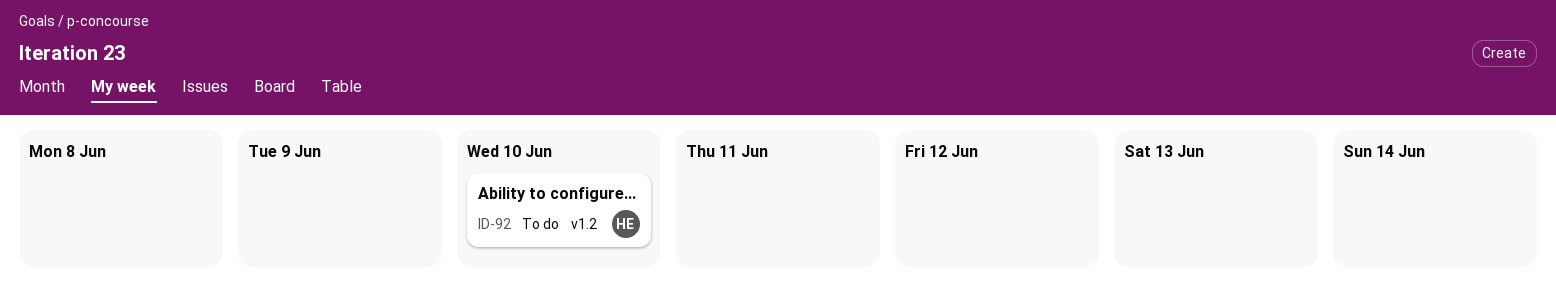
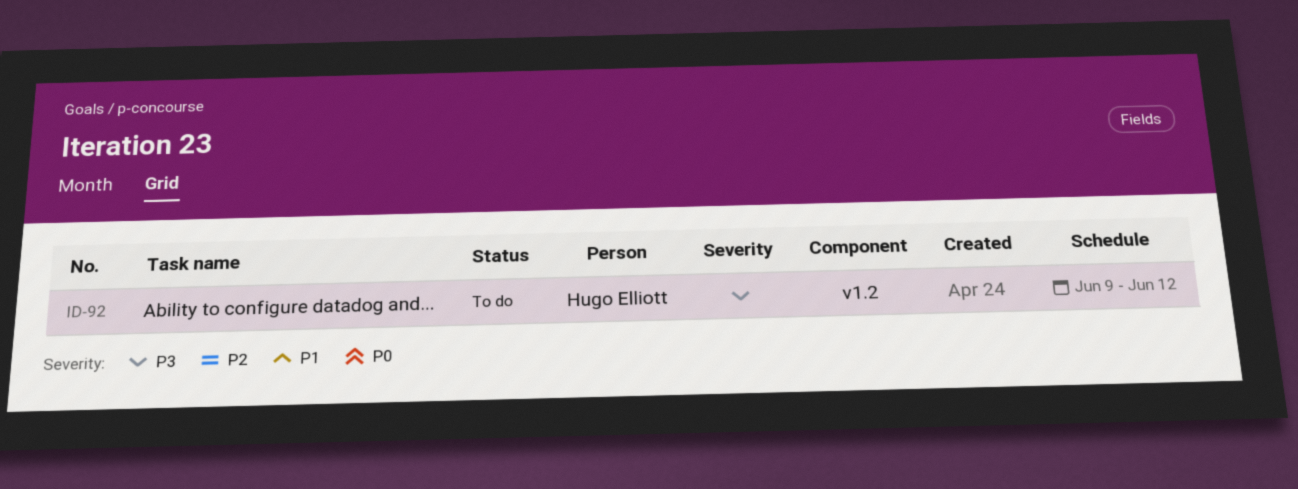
ID-92, due: Jun 10 -> Jun 12

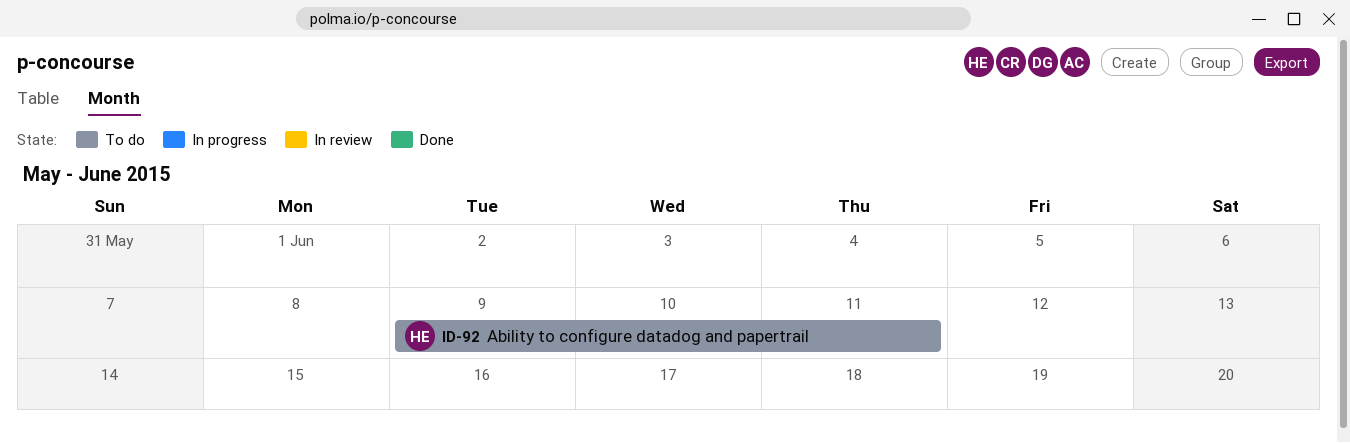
ID-92, due: Jun 12 -> Jun 11

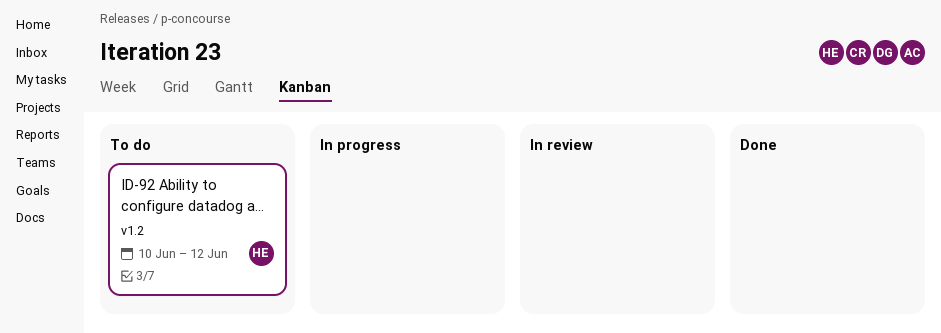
ID-92, start: Jun 9 -> Jun 10
ID-92, due: Jun 11 -> Jun 12

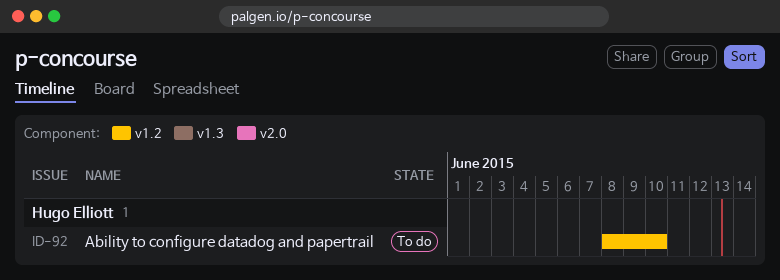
ID-92, start: Jun 10 -> Jun 8
ID-92, due: Jun 12 -> Jun 10

